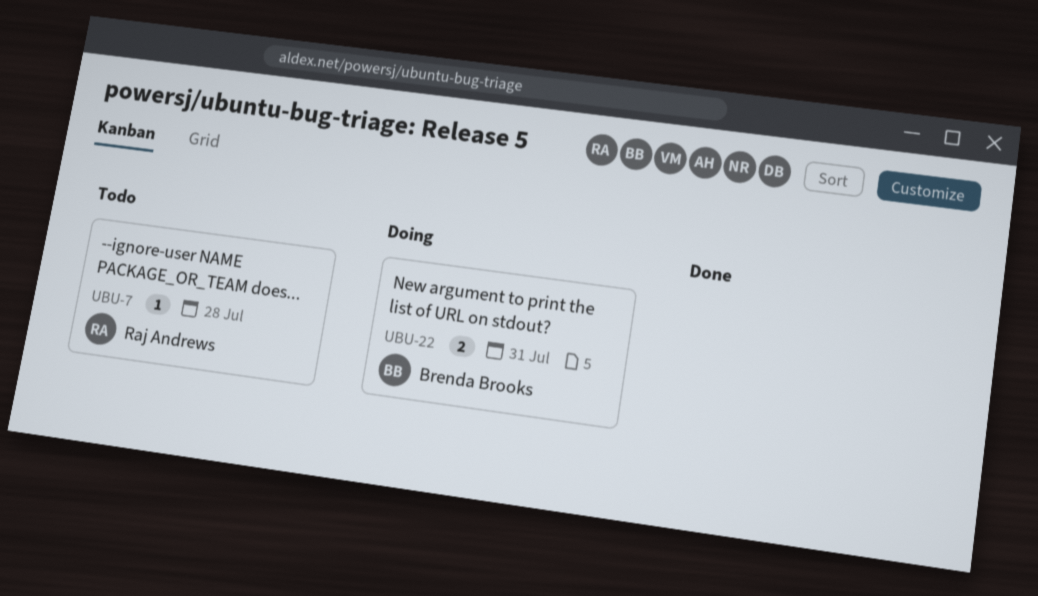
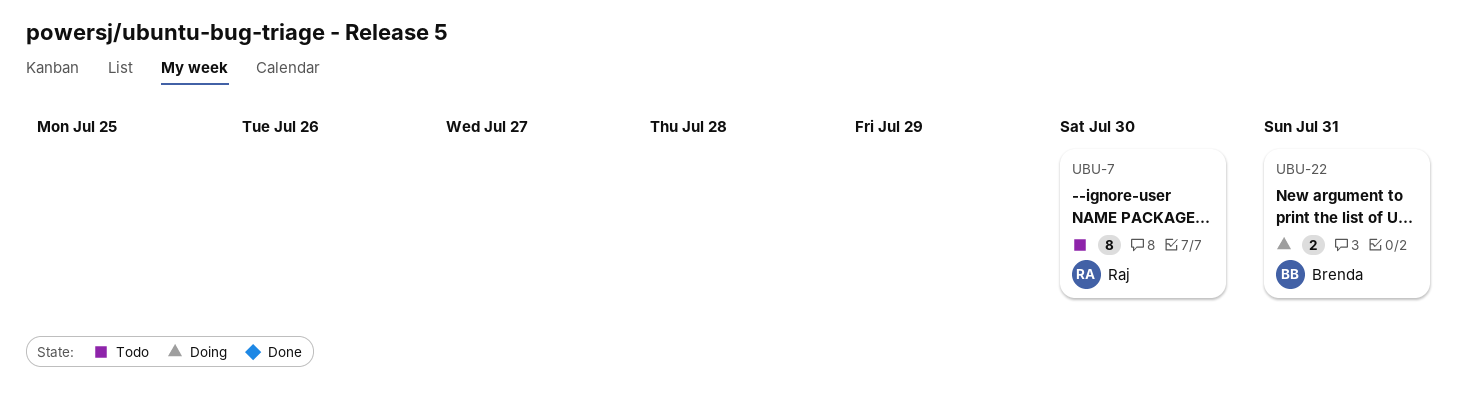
UBU-7, estimate: 1 -> 8
UBU-7, due: Jul 28 -> Jul 30

